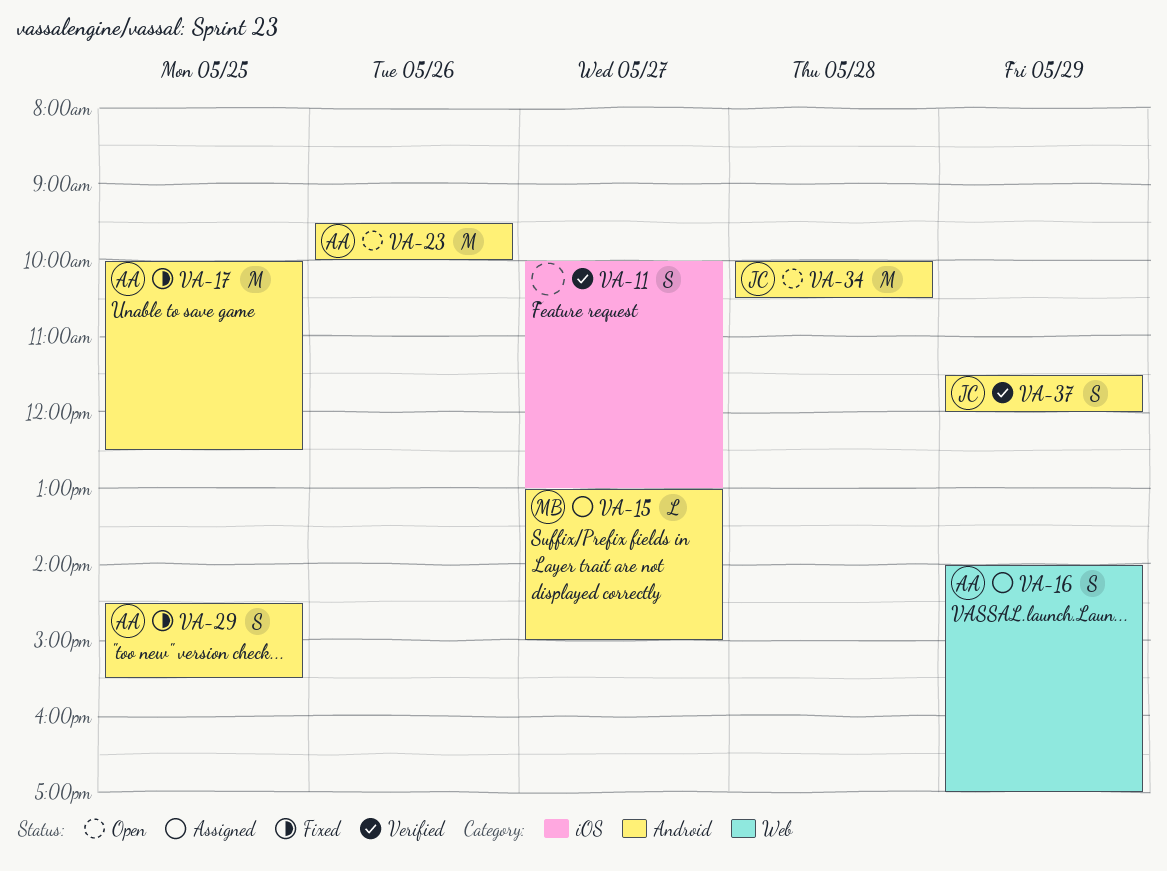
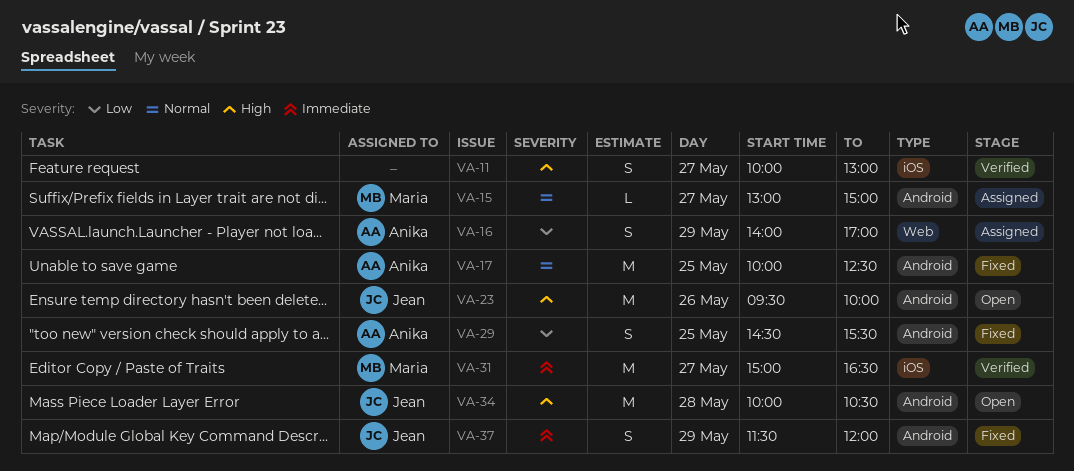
VA-23, owner: Anika -> Jean
VA-31: none -> present
VA-37, status: Verified -> Fixed

